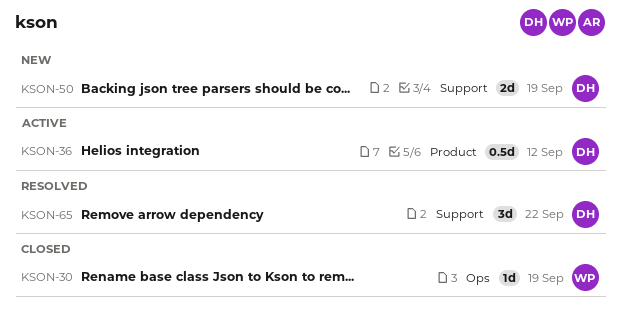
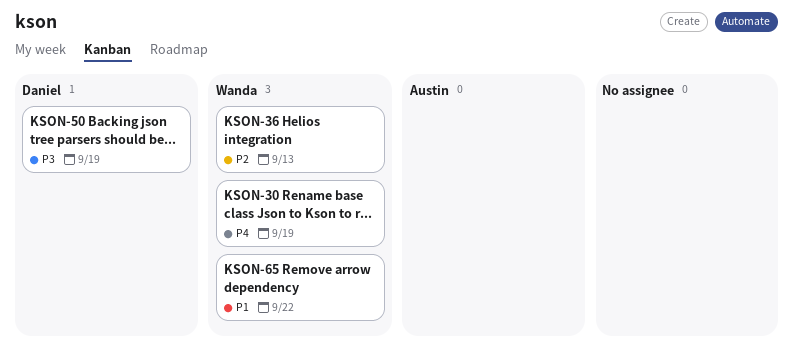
KSON-36, owner: Daniel -> Wanda
KSON-36, due: Sep 12 -> Sep 13
KSON-65, owner: Daniel -> Wanda

